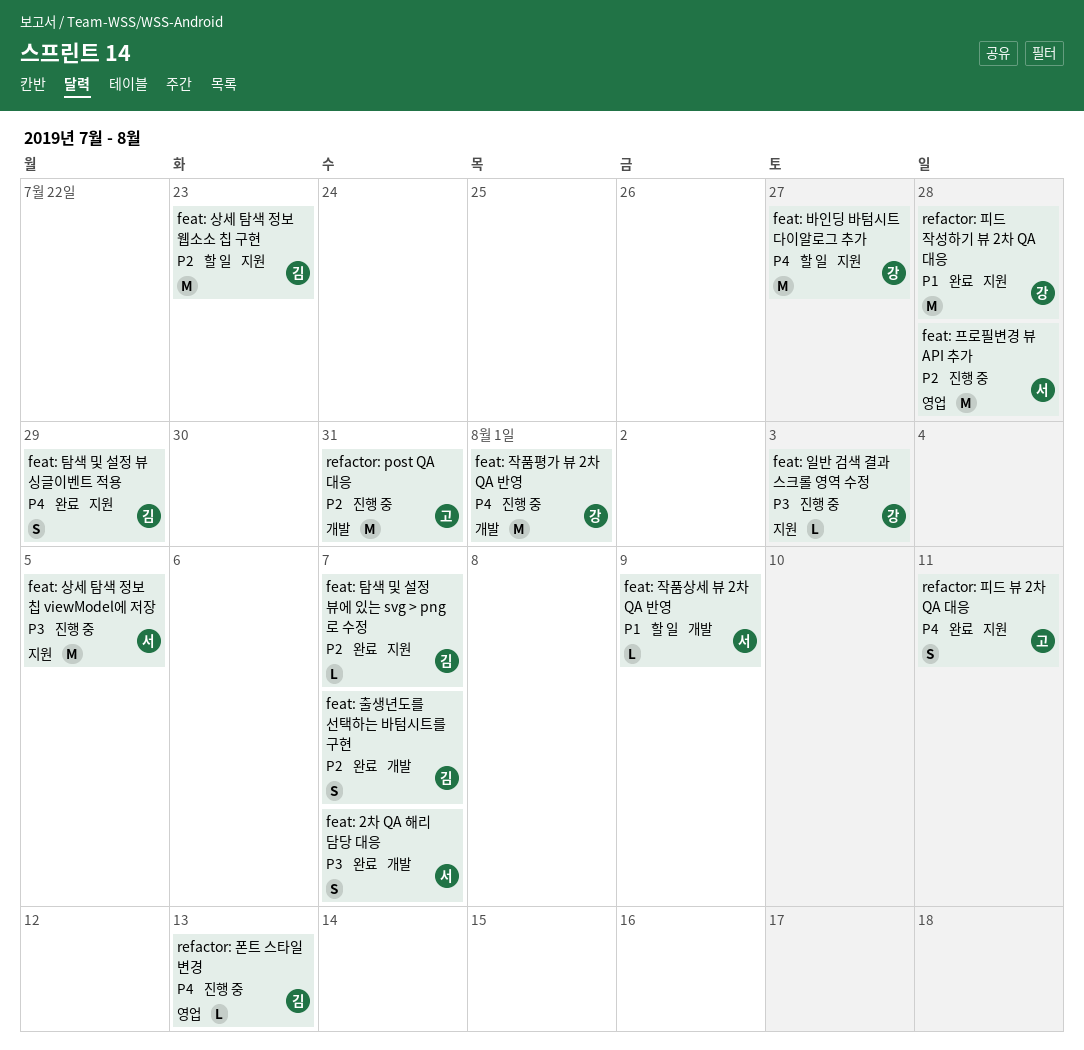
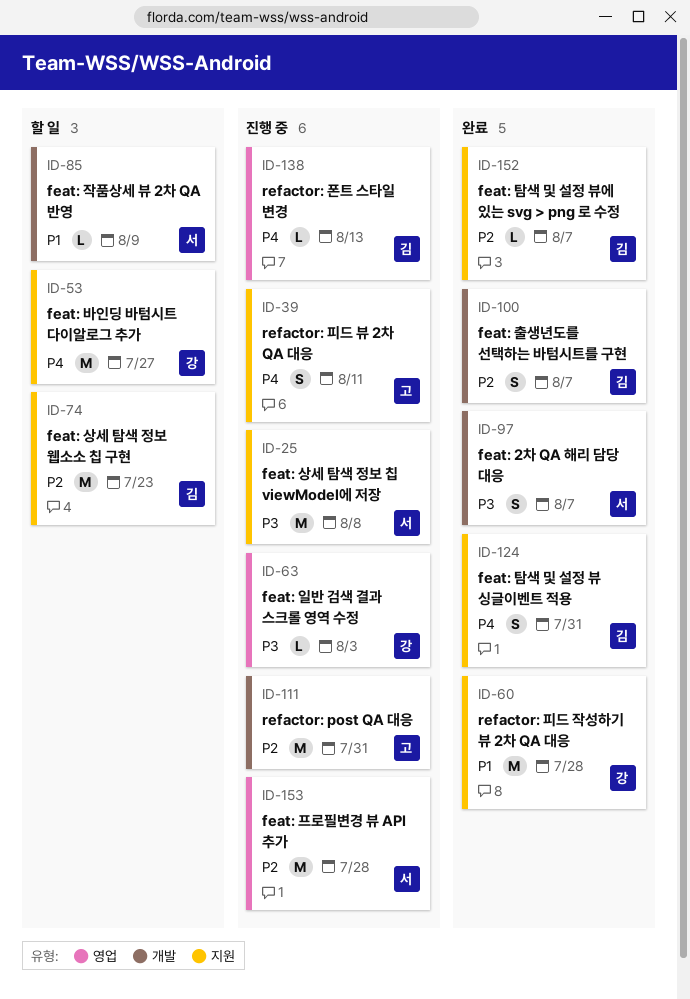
feat: 상세 탐색 정보 칩 viewModel에 저장, due: Aug 5 -> Aug 8
feat: 일반 검색 결과 스크롤 영역 수정, label: 지원 -> 영업
feat: 작품평가 뷰 2차 QA 반영: present -> none
feat: 탐색 및 설정 뷰 싱글이벤트 적용, due: Jul 29 -> Jul 31
refactor: 피드 뷰 2차 QA 대응, status: 완료 -> 진행 중

